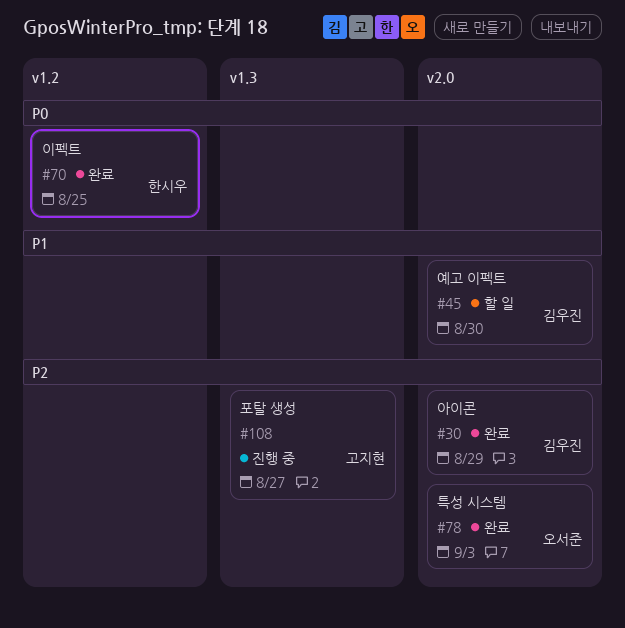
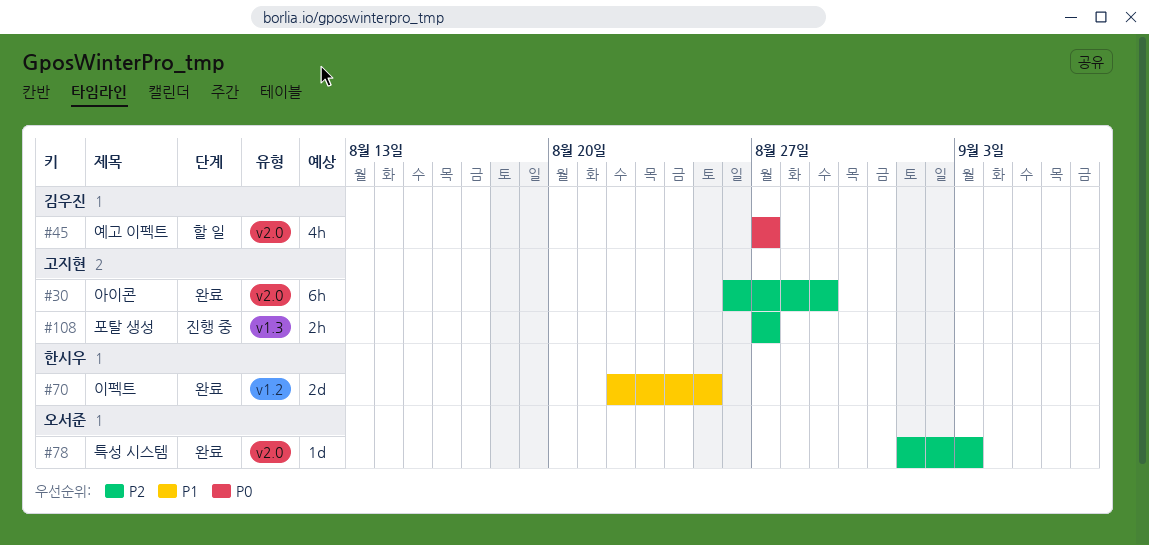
#30, owner: 김우진 -> 고지현
#45, priority: P1 -> P0
#45, due: Aug 30 -> Aug 27
#70, priority: P0 -> P1

